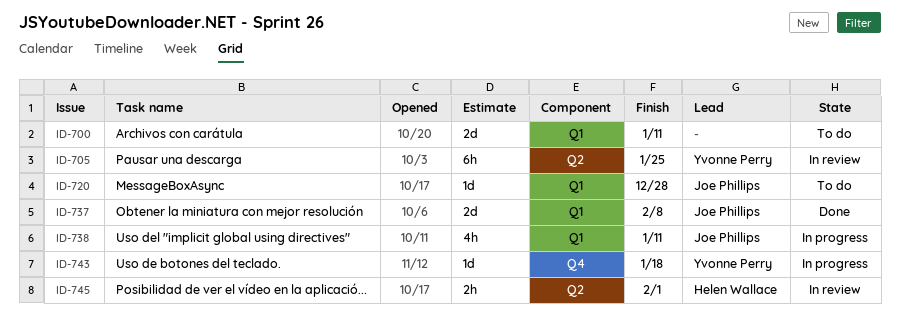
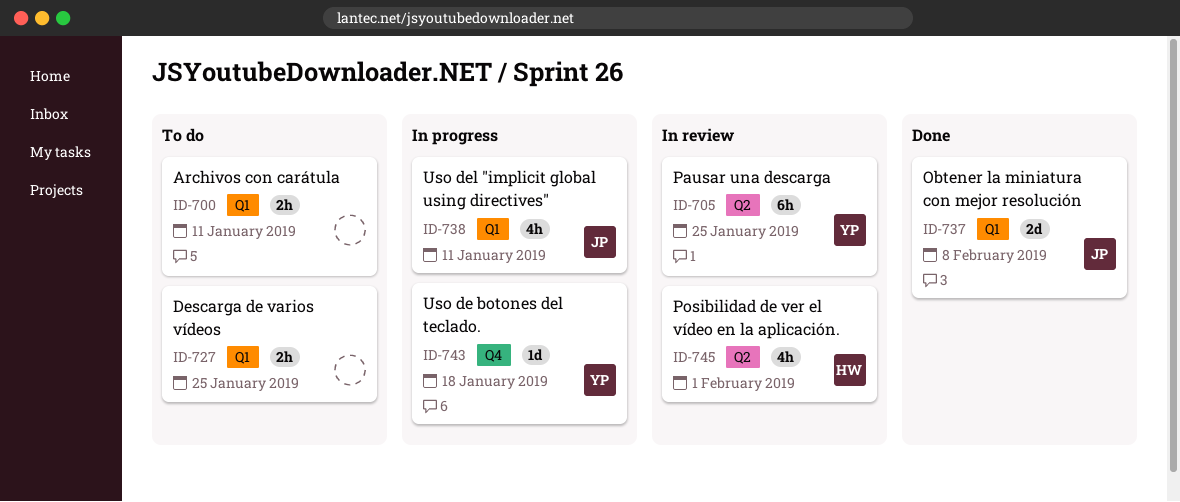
ID-700, estimate: 2d -> 2h
ID-720: present -> none
ID-727: none -> present
ID-745, estimate: 2h -> 4h

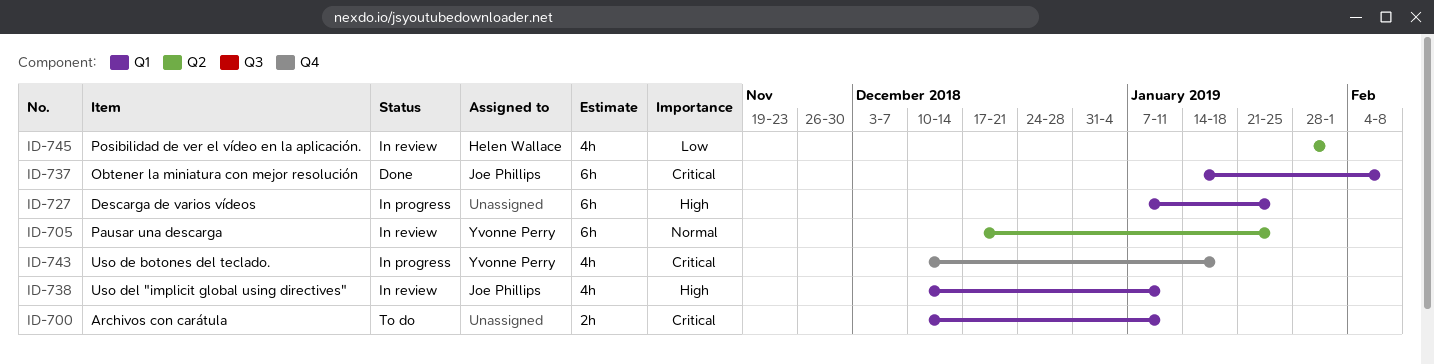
ID-727, status: To do -> In progress
ID-727, estimate: 2h -> 6h
ID-737, estimate: 2d -> 6h
ID-738, status: In progress -> In review
ID-743, estimate: 1d -> 4h

